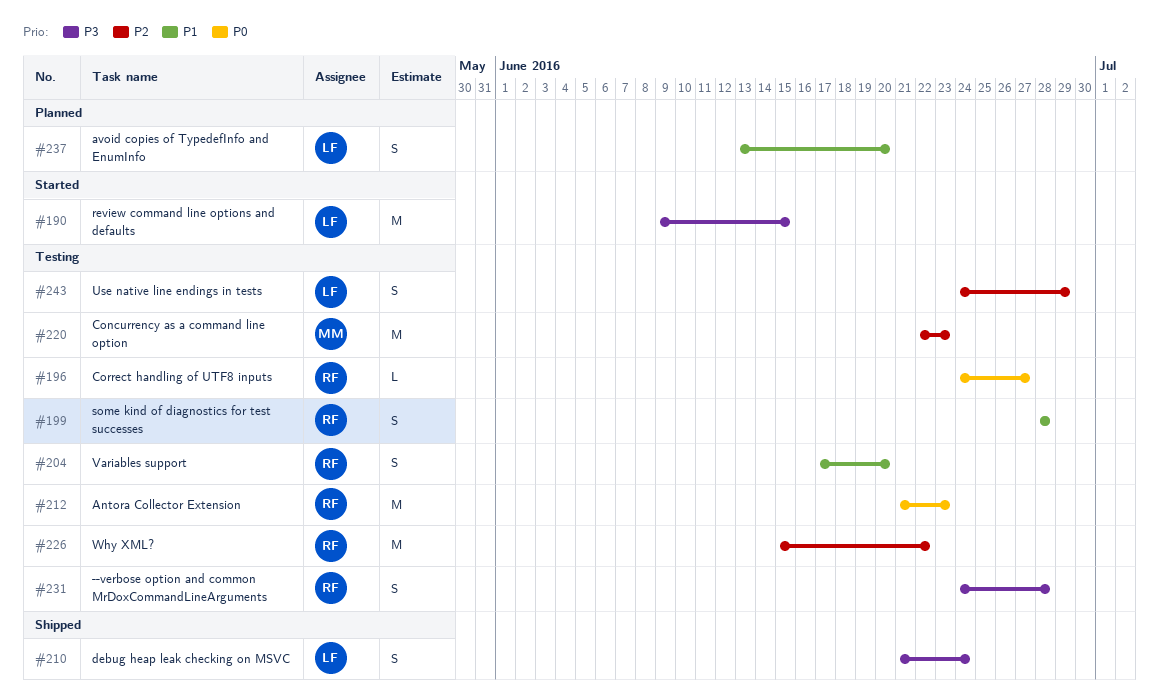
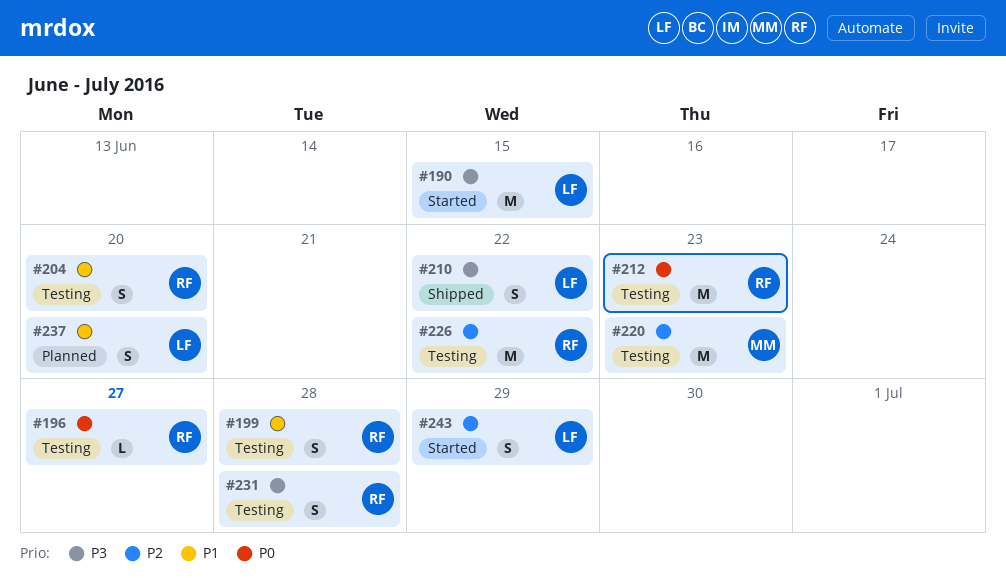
#210, due: Jun 24 -> Jun 22
#243, status: Testing -> Started

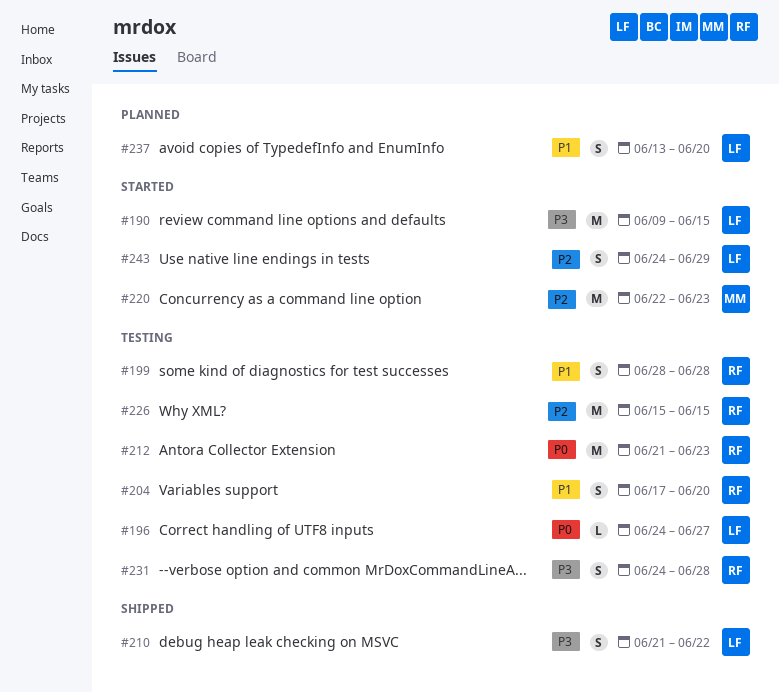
#196, owner: RF -> LF
#220, status: Testing -> Started
#226, due: Jun 22 -> Jun 15

